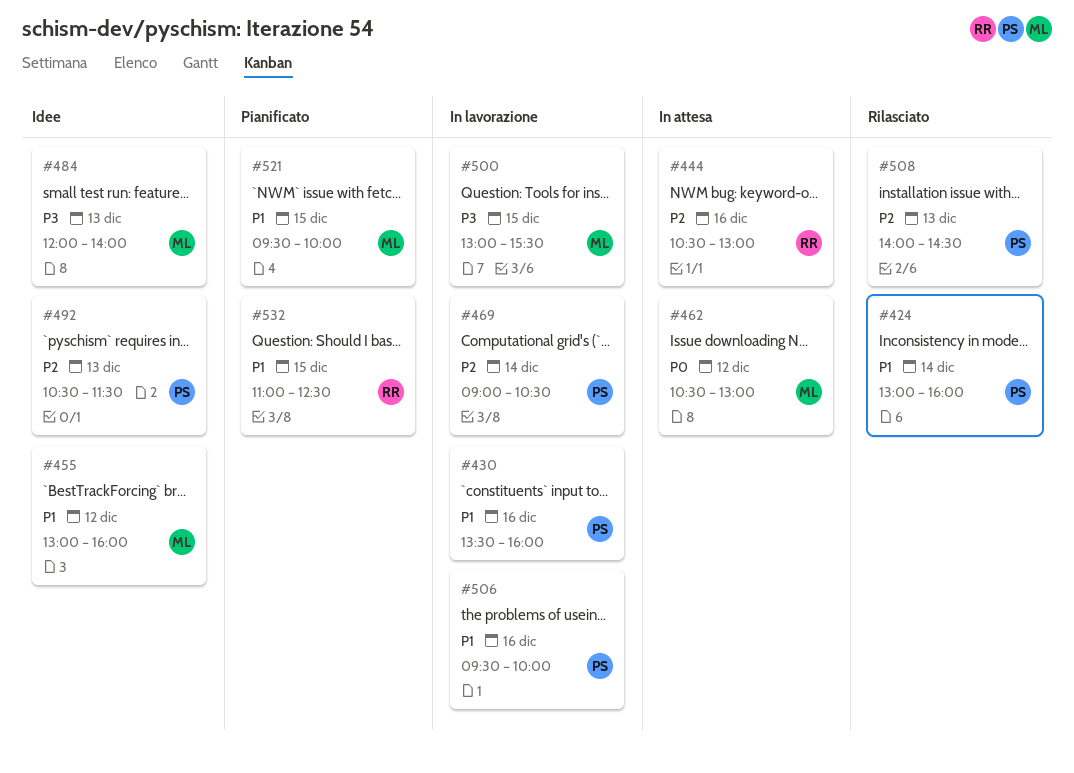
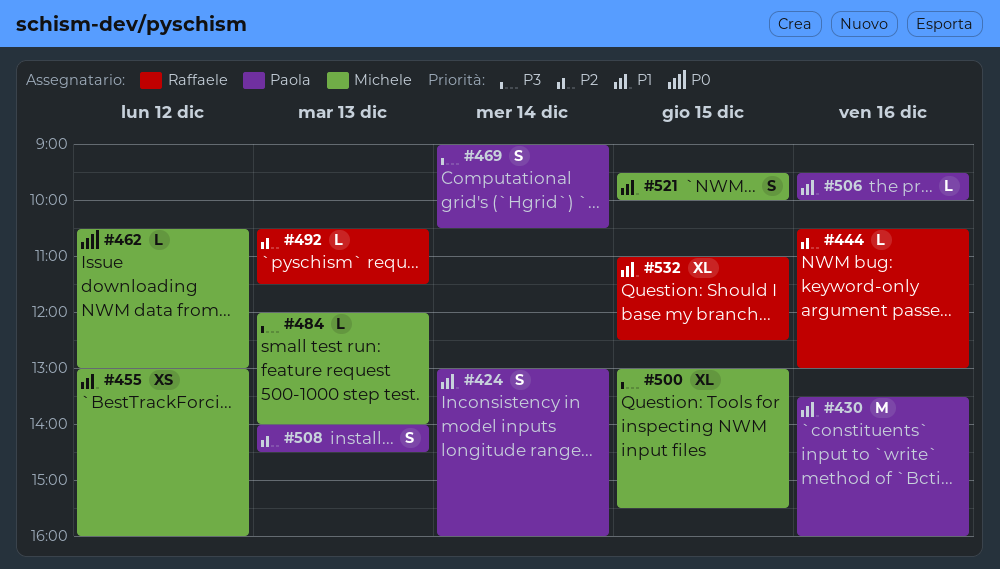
#469, priority: P2 -> P3
#492, owner: Paola -> Raffaele

